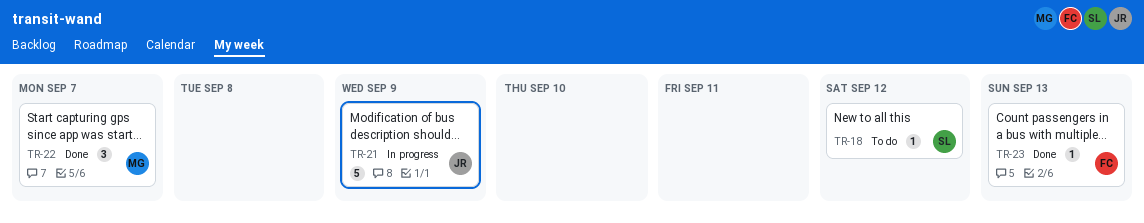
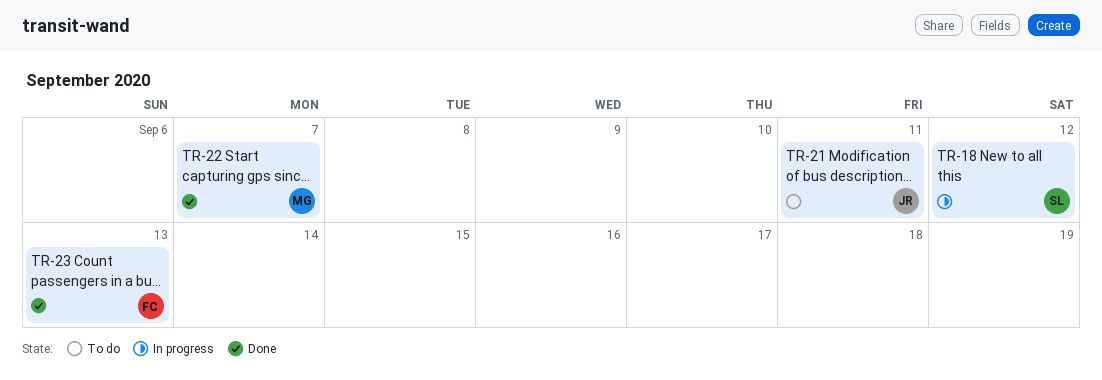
TR-18, status: To do -> In progress
TR-21, status: In progress -> To do
TR-21, due: Sep 9 -> Sep 11

